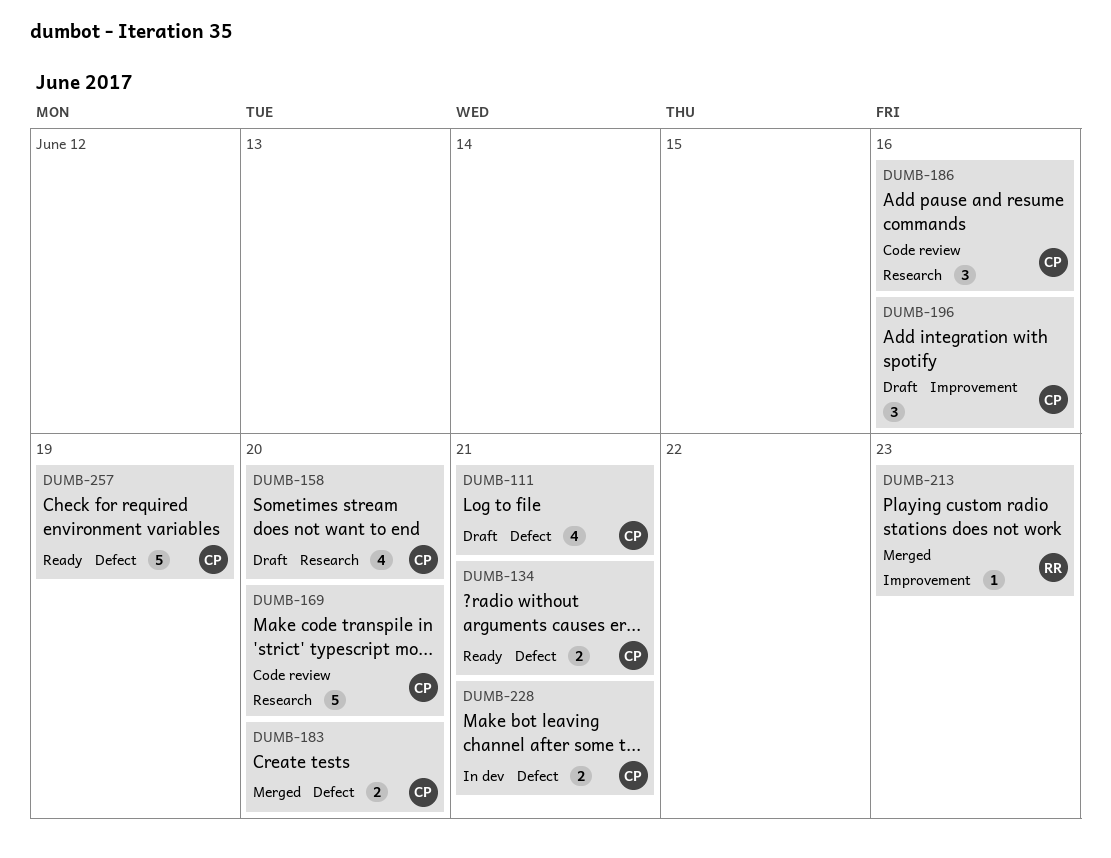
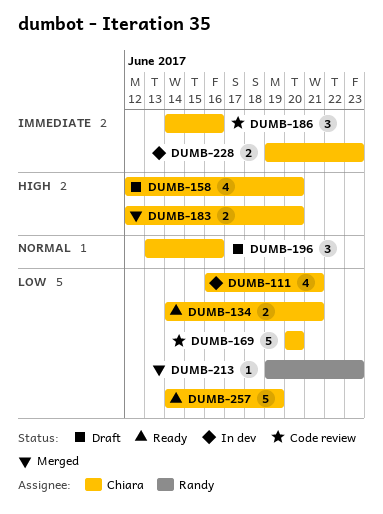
DUMB-111, status: Draft -> In dev
DUMB-228, due: Jun 21 -> Jun 23

